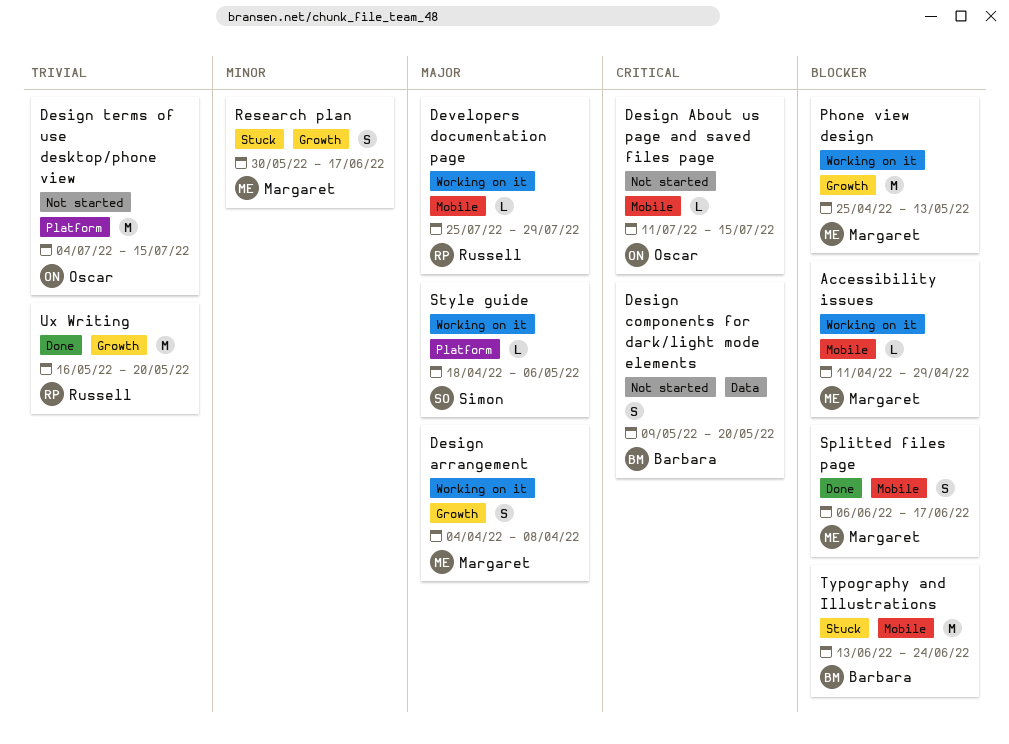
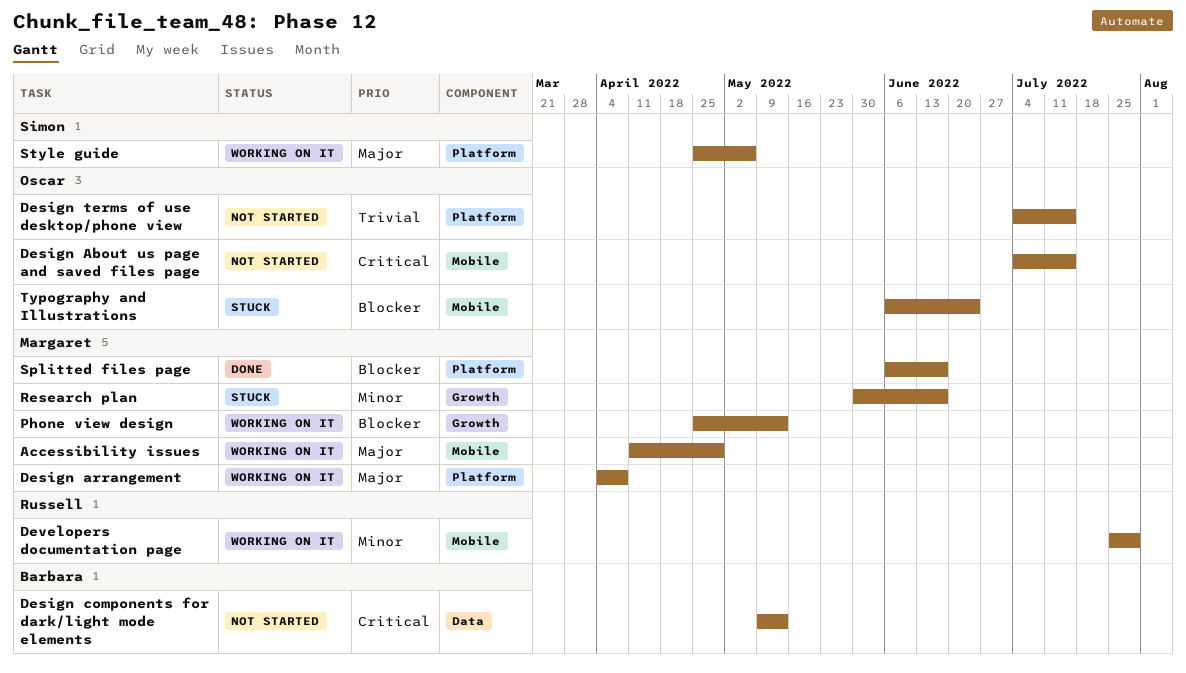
Accessibility issues, priority: Blocker -> Major
Design About us page and saved files page, start: Jul 11 -> Jul 4
Design arrangement, label: Growth -> Platform
Design components for dark/light mode elements, due: May 20 -> May 13
Developers documentation page, priority: Major -> Minor
Splitted files page, label: Mobile -> Platform
Style guide, start: Apr 18 -> Apr 25
Typography and Illustrations, owner: Barbara -> Oscar
Typography and Illustrations, start: Jun 13 -> Jun 6
Ux Writing: present -> none

